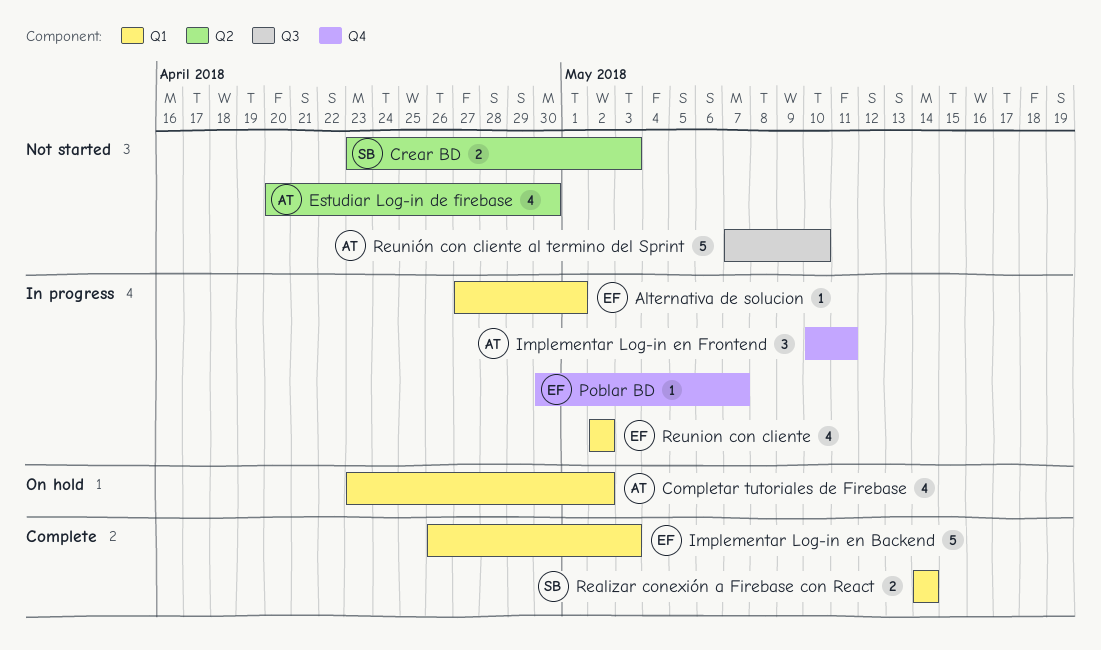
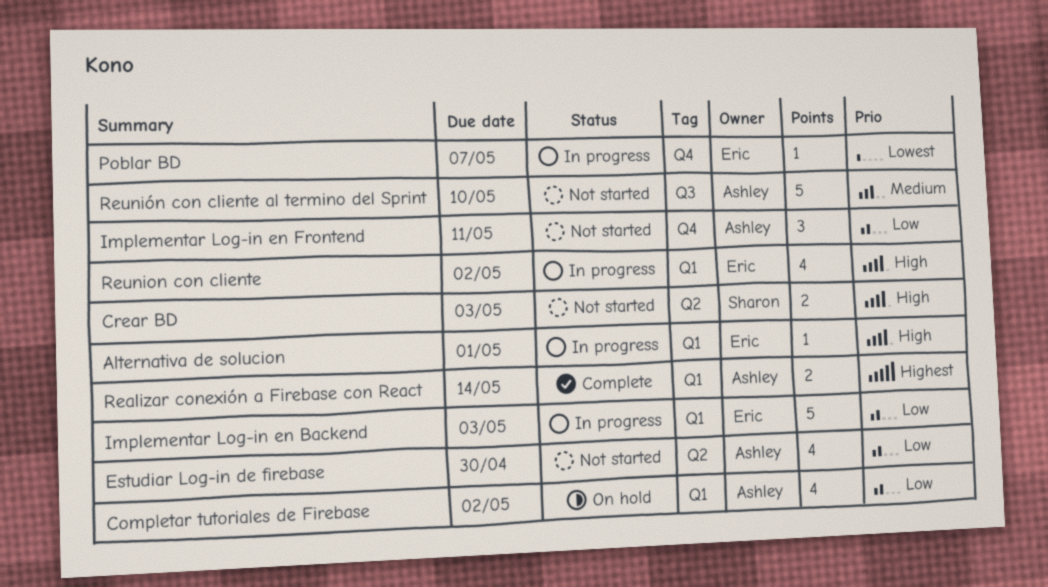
Implementar Log-in en Backend, status: Complete -> In progress
Implementar Log-in en Frontend, status: In progress -> Not started
Realizar conexión a Firebase con React, owner: Sharon -> Ashley

